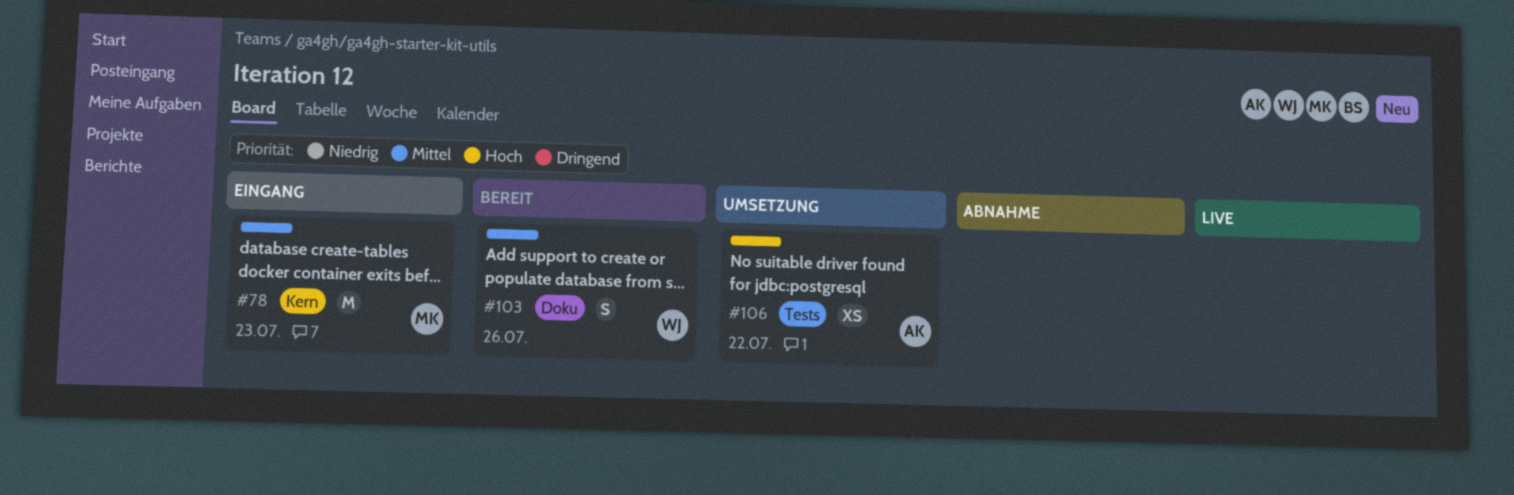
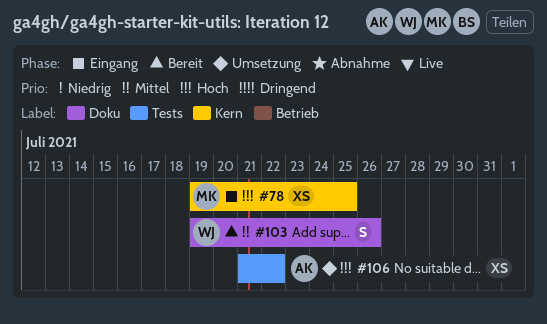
#78, priority: Mittel -> Hoch
#78, estimate: M -> XS
#78, due: Jul 23 -> Jul 25

